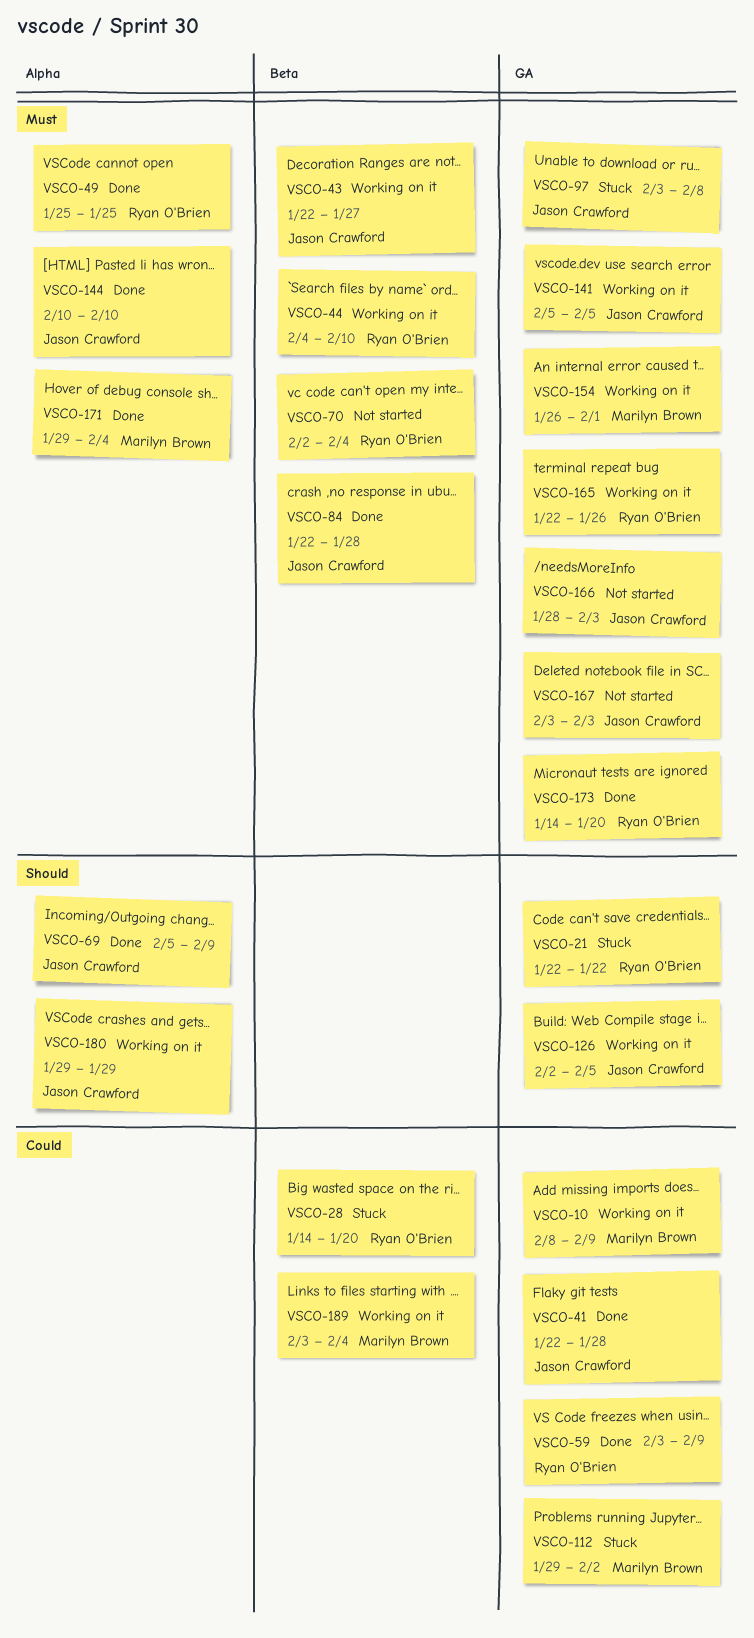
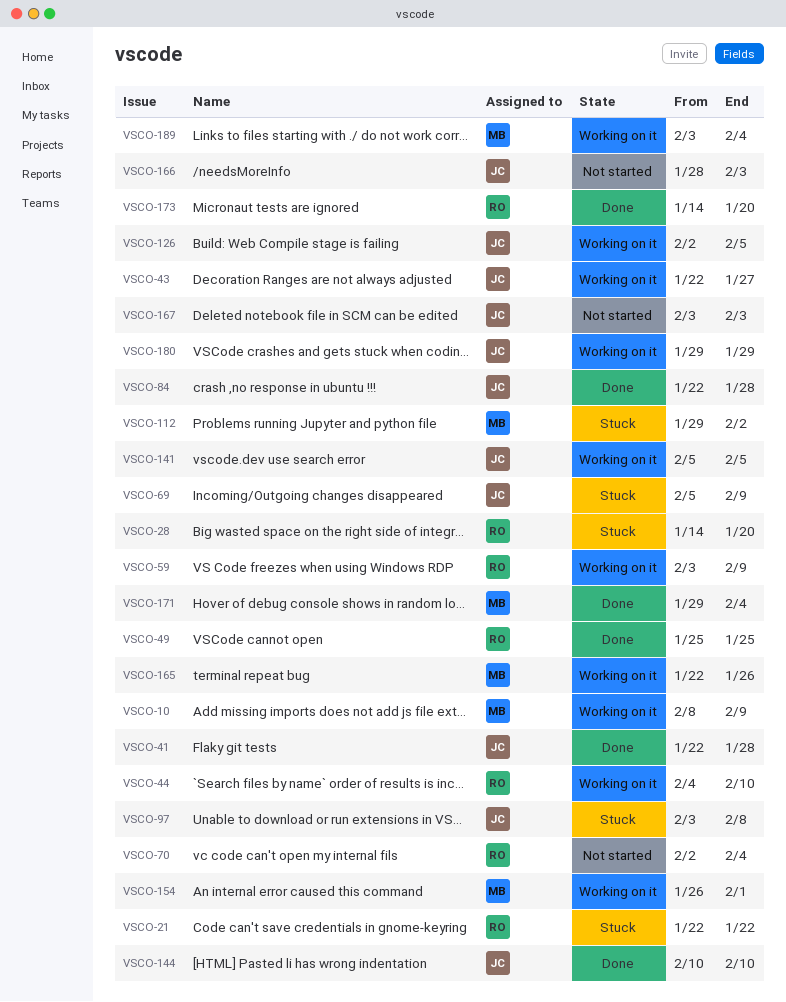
VSCO-59, status: Done -> Working on it
VSCO-69, status: Done -> Stuck
VSCO-165, owner: Ryan O'Brien -> Marilyn Brown

